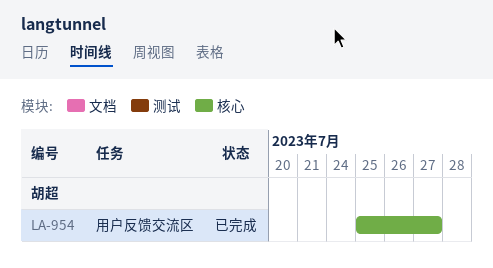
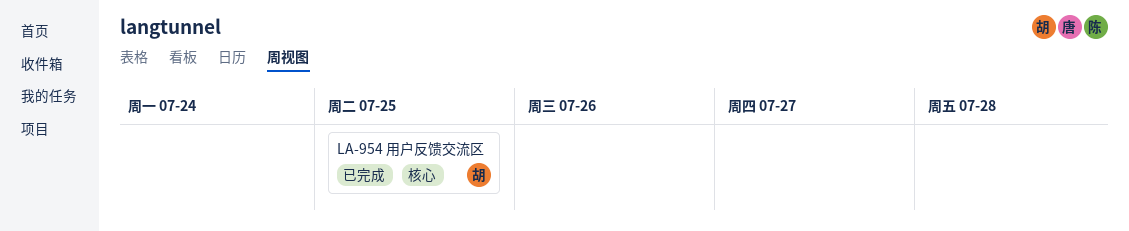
LA-954, due: Jul 27 -> Jul 25

